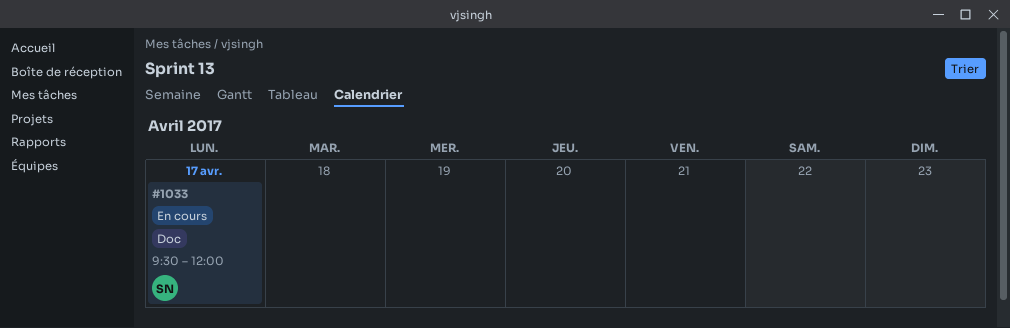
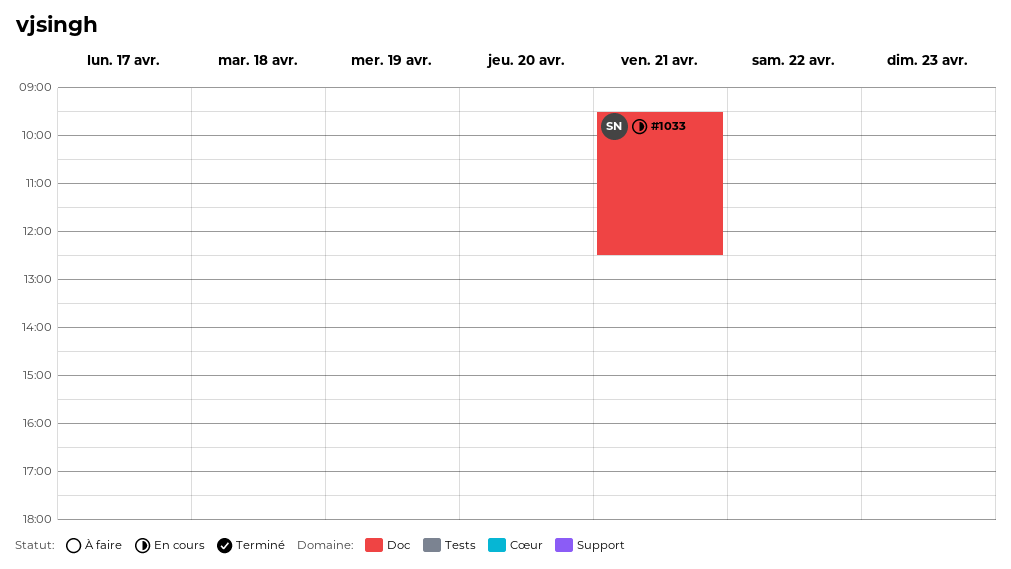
#1033, day: Apr 17 -> Apr 21
#1033, ends: 12:00 -> 12:30

